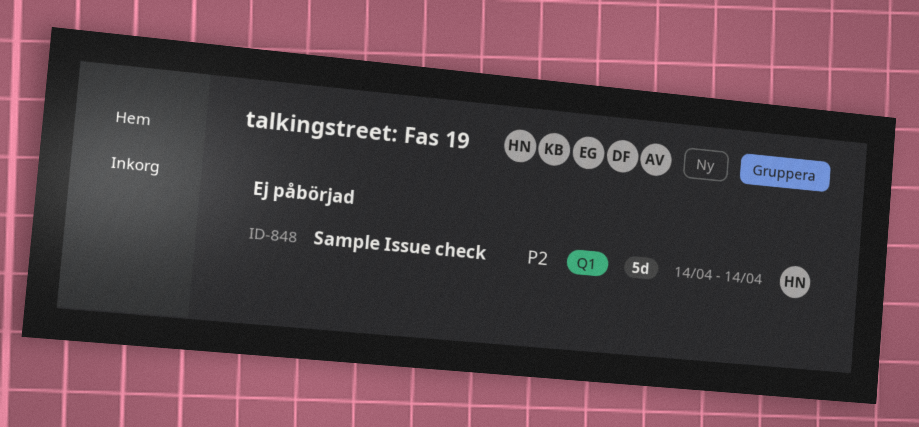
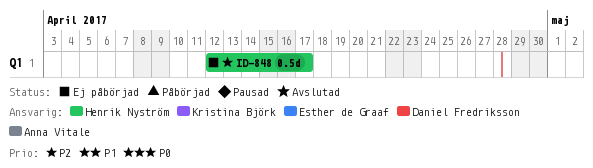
ID-848, estimate: 5d -> 0.5d
ID-848, start: Apr 14 -> Apr 12
ID-848, due: Apr 14 -> Apr 17

